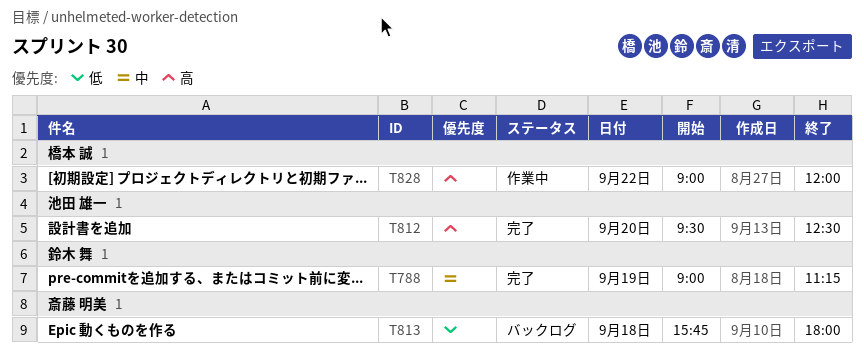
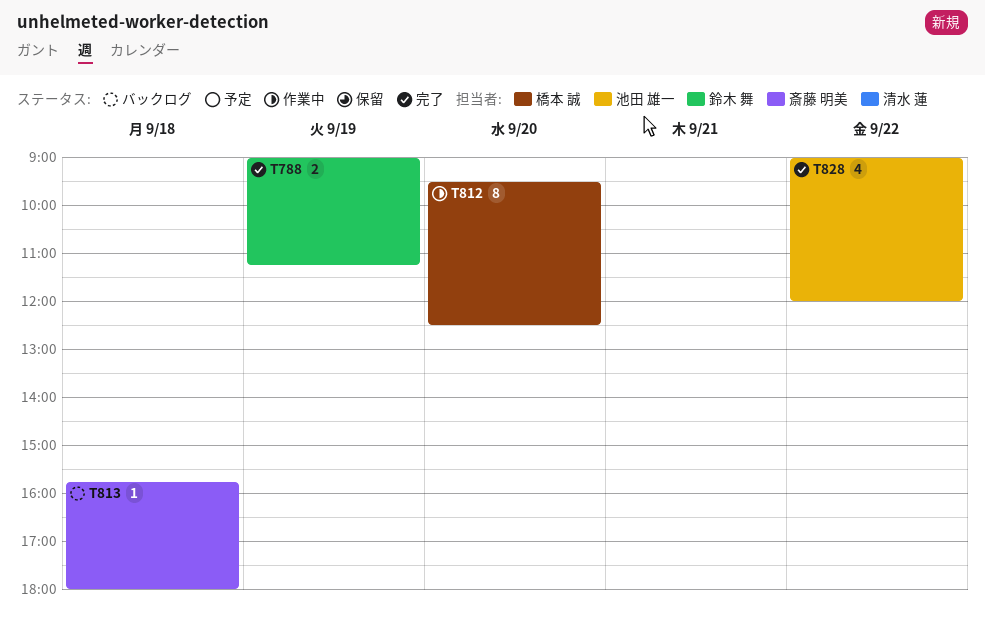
T812, status: 完了 -> 作業中
T812, owner: 池田 雄一 -> 橋本 誠
T828, status: 作業中 -> 完了
T828, owner: 橋本 誠 -> 池田 雄一

